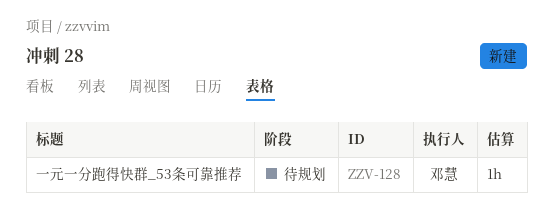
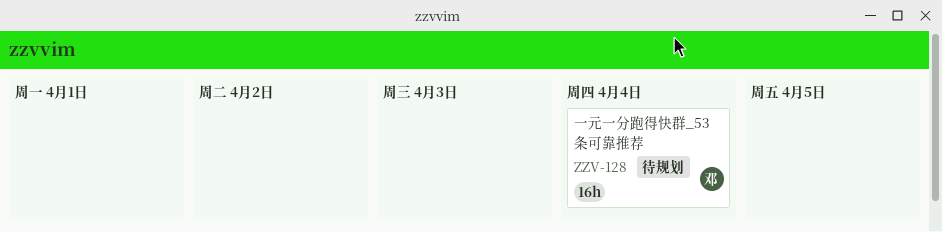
ZZV-128, estimate: 1h -> 16h

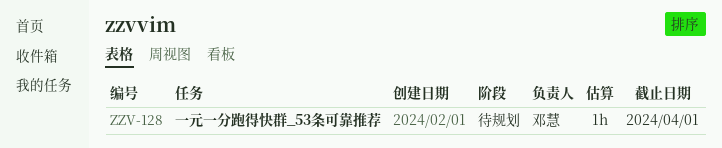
ZZV-128, estimate: 16h -> 1h
ZZV-128, due: Apr 4 -> Apr 1

